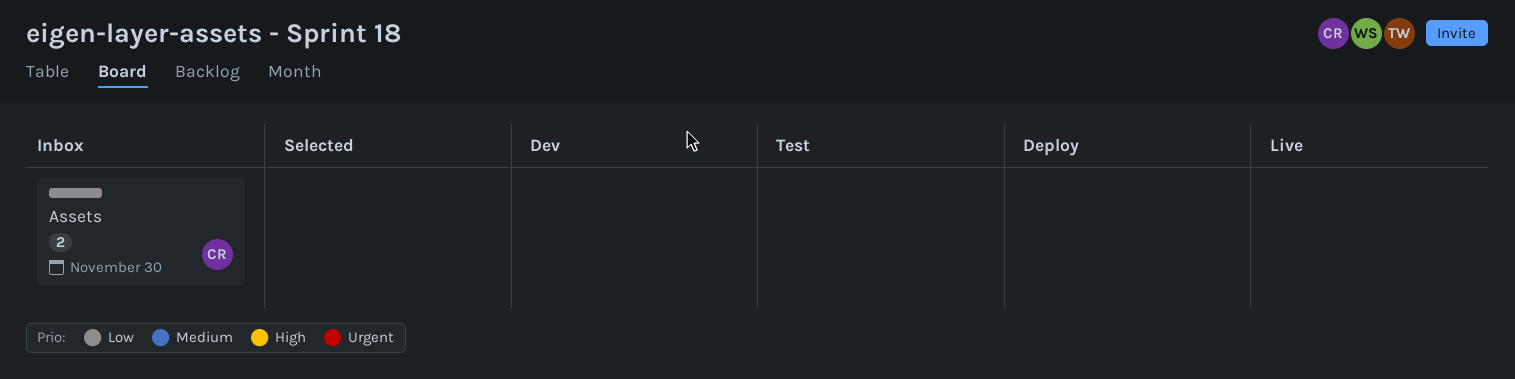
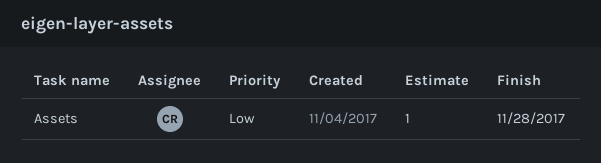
Assets, estimate: 2 -> 1
Assets, due: Nov 30 -> Nov 28

